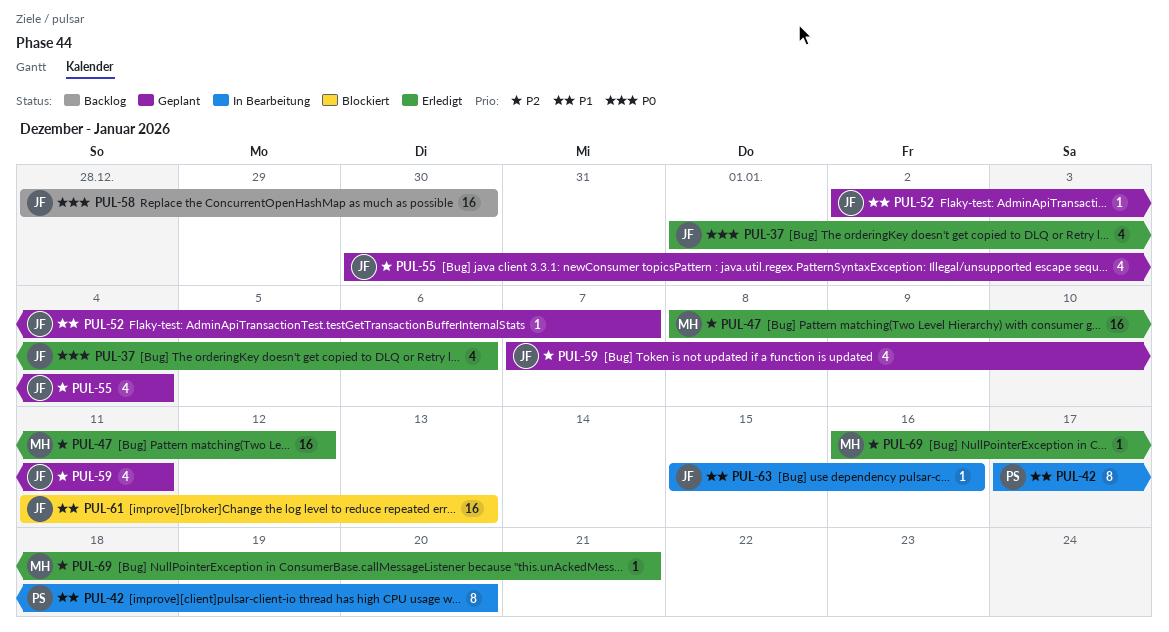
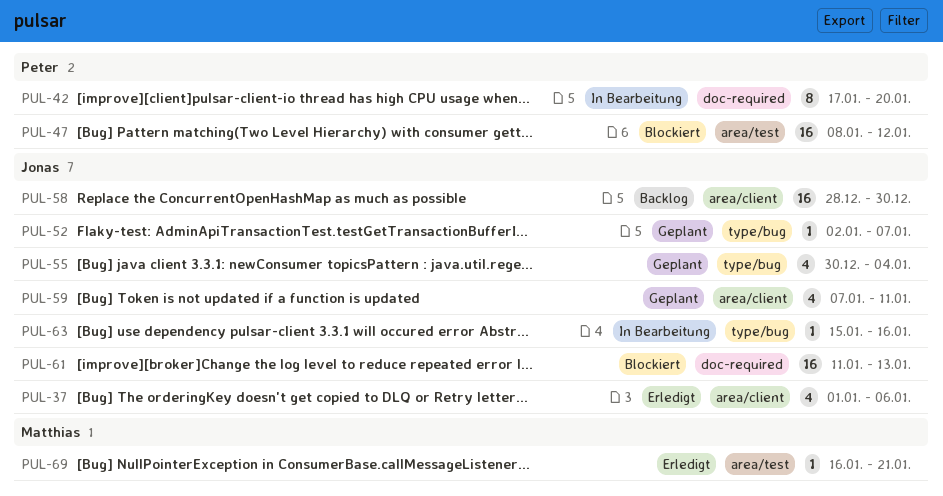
PUL-47, status: Erledigt -> Blockiert
PUL-47, owner: Matthias -> Peter

